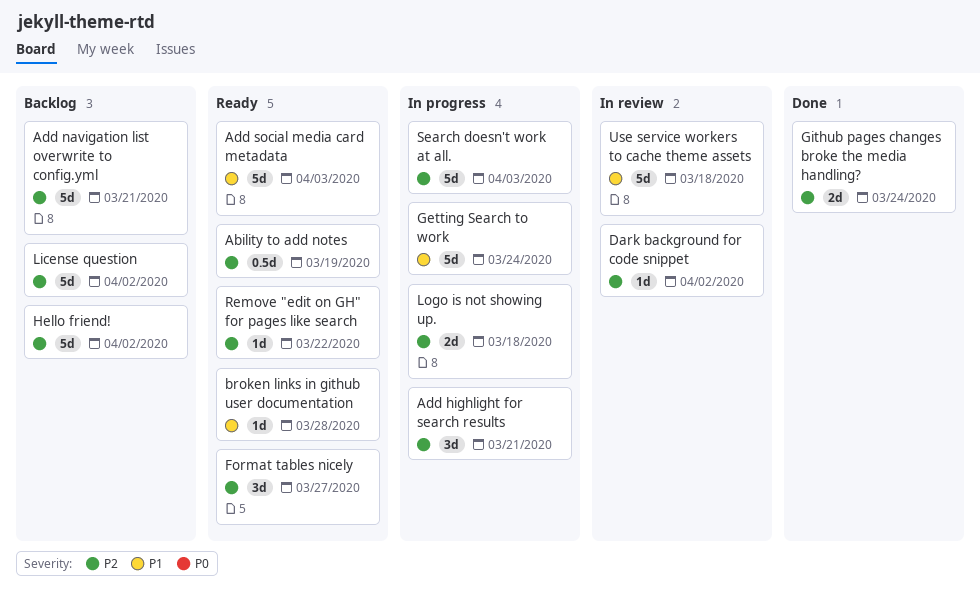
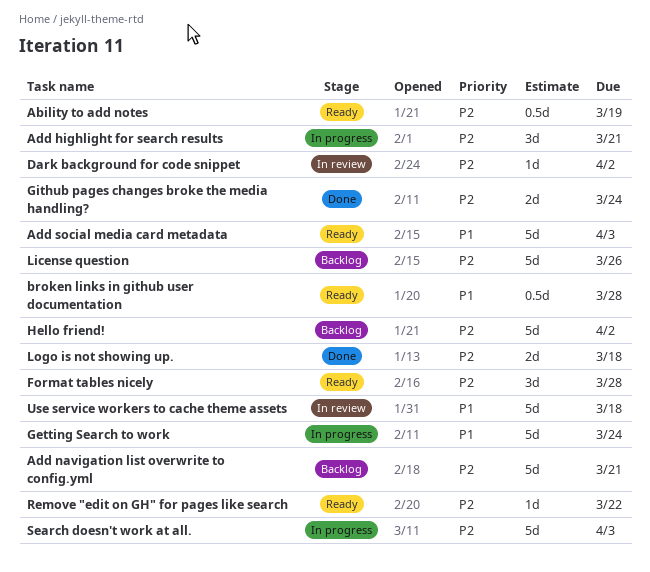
broken links in github user documentation, estimate: 1d -> 0.5d
Format tables nicely, due: Mar 27 -> Mar 28
License question, due: Apr 2 -> Mar 26
Logo is not showing up., status: In progress -> Done

